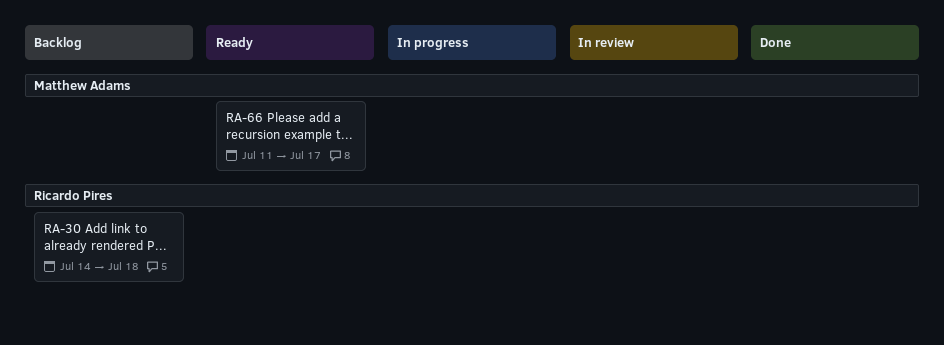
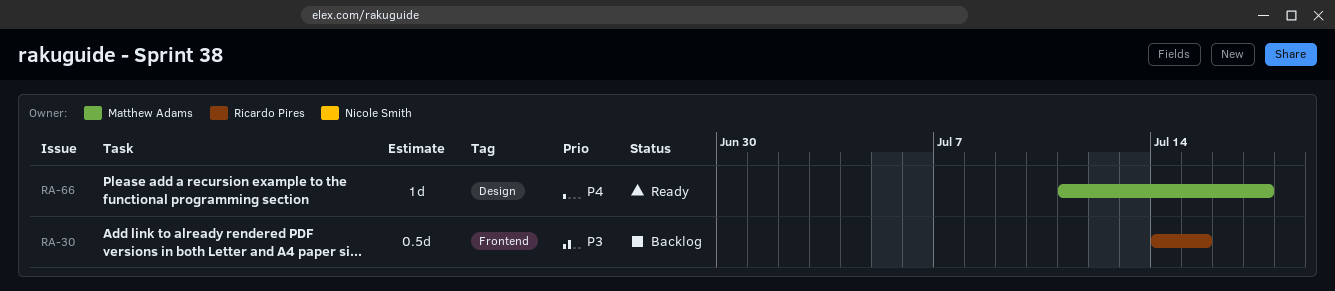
RA-30, due: Jul 18 -> Jul 15

